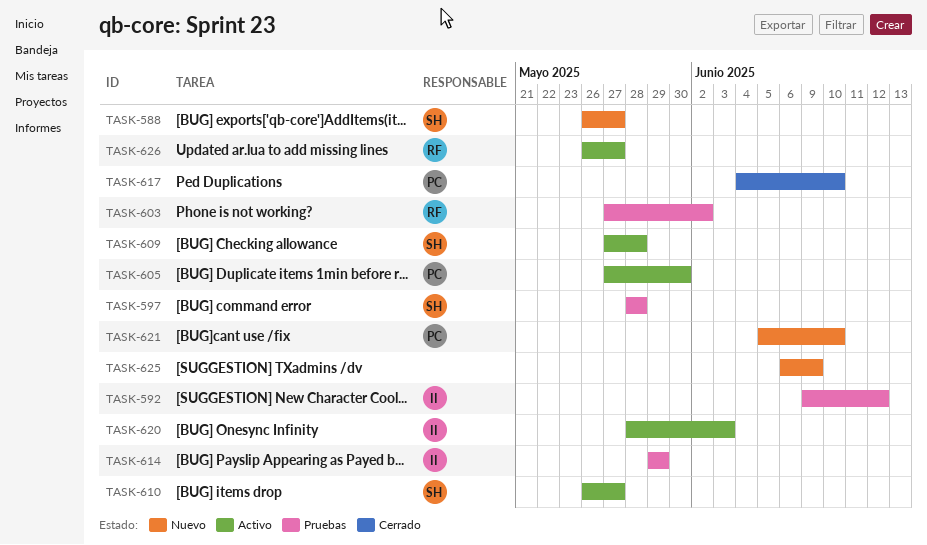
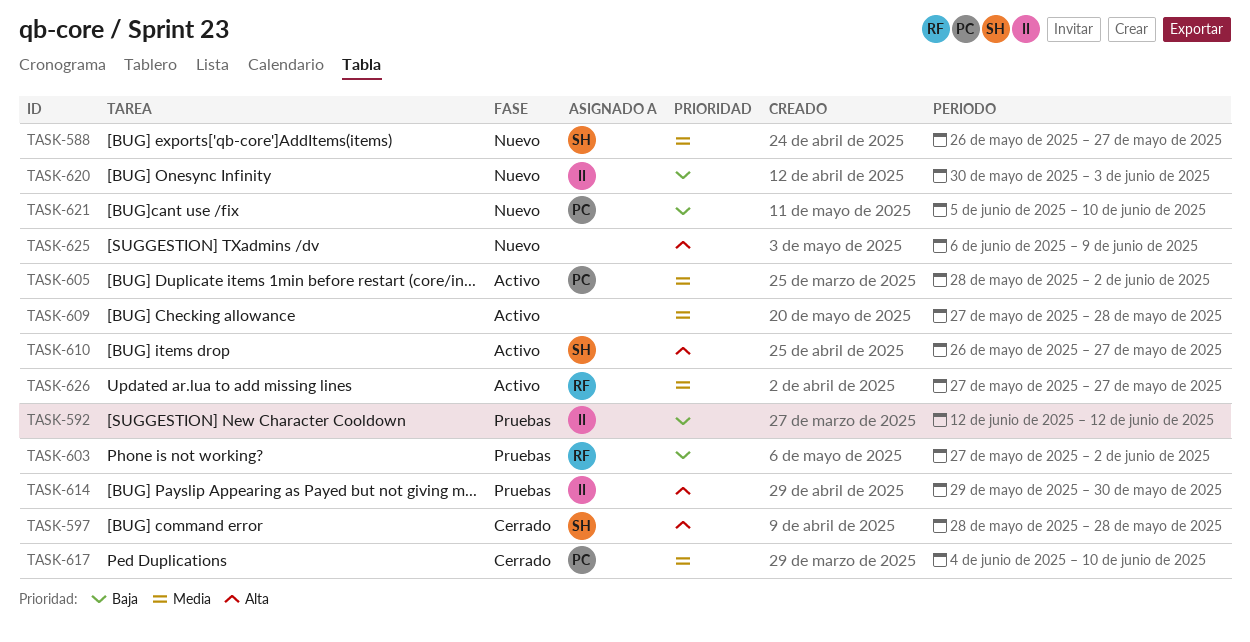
TASK-592, start: Jun 9 -> Jun 12
TASK-597, status: Pruebas -> Cerrado
TASK-605, start: May 27 -> May 28
TASK-605, due: May 30 -> Jun 2
TASK-609, owner: SH -> none
TASK-614, due: May 29 -> May 30
TASK-620, status: Activo -> Nuevo
TASK-620, start: May 28 -> May 30
TASK-626, start: May 26 -> May 27

